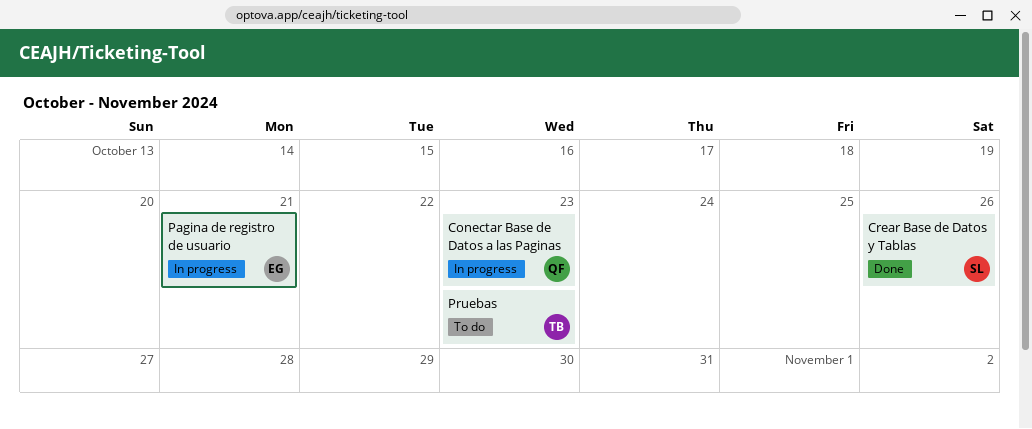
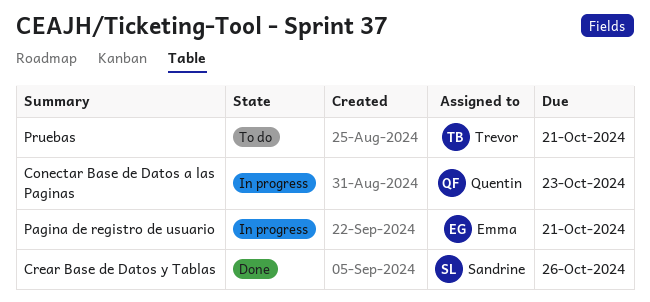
Pruebas, due: Oct 23 -> Oct 21

